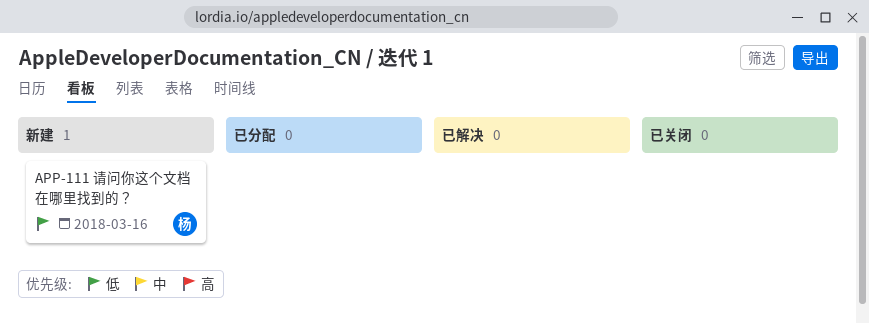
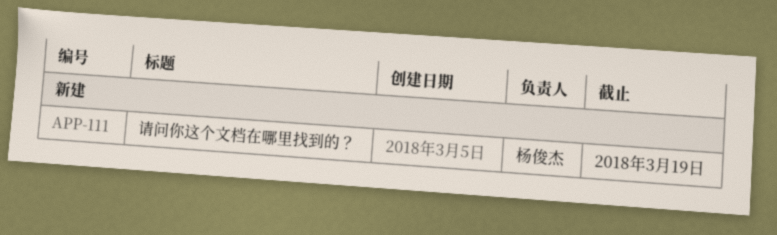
APP-111, due: Mar 16 -> Mar 19

